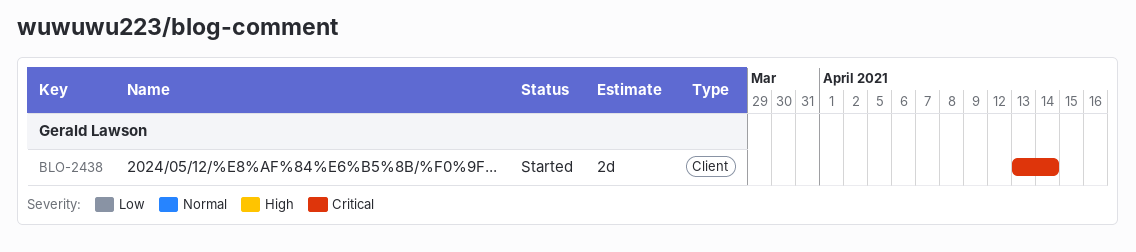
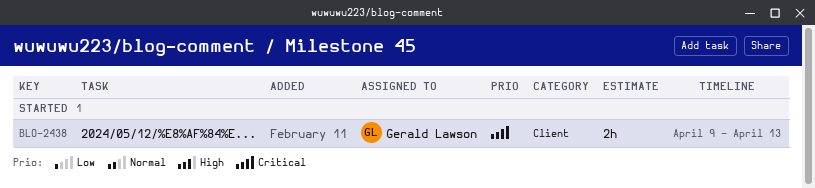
BLO-2438, estimate: 2d -> 2h
BLO-2438, start: Apr 13 -> Apr 9
BLO-2438, due: Apr 14 -> Apr 13

